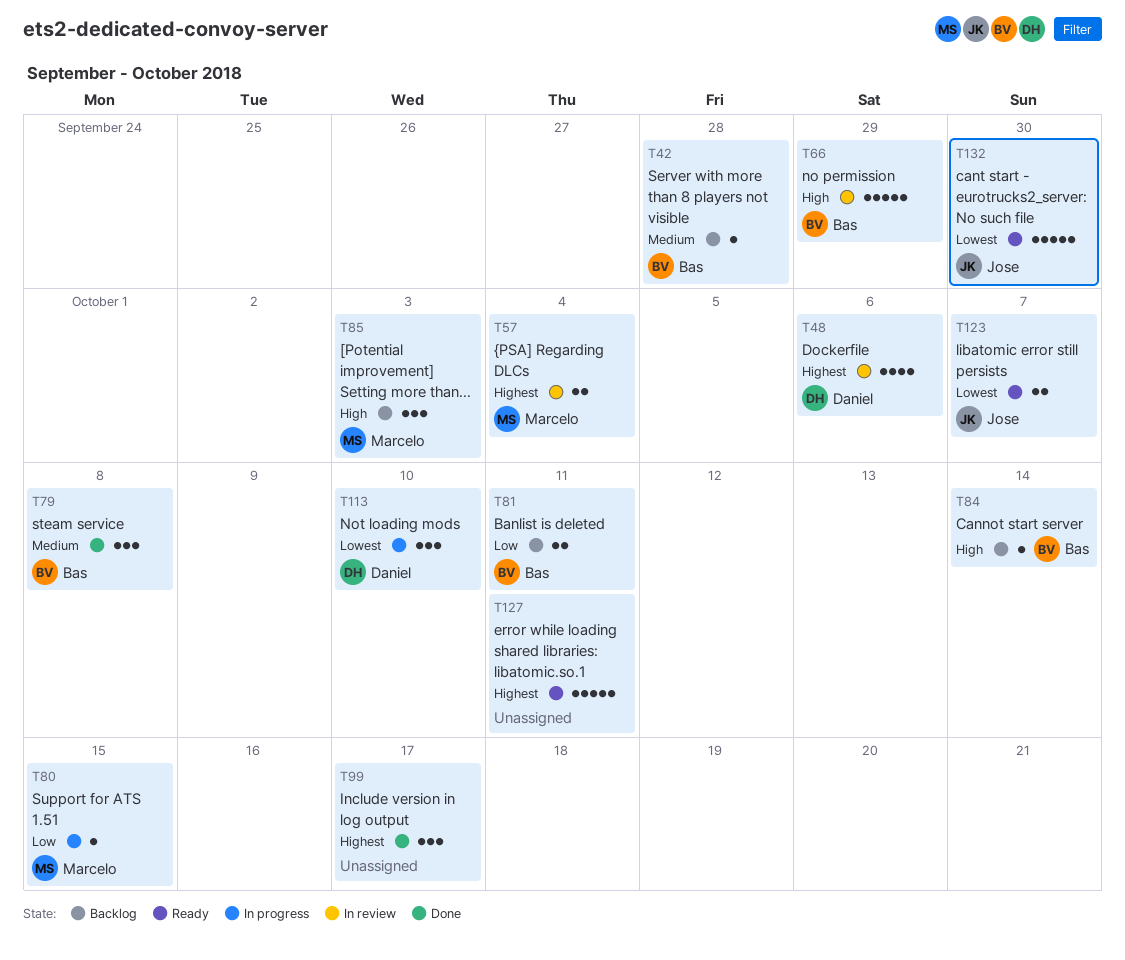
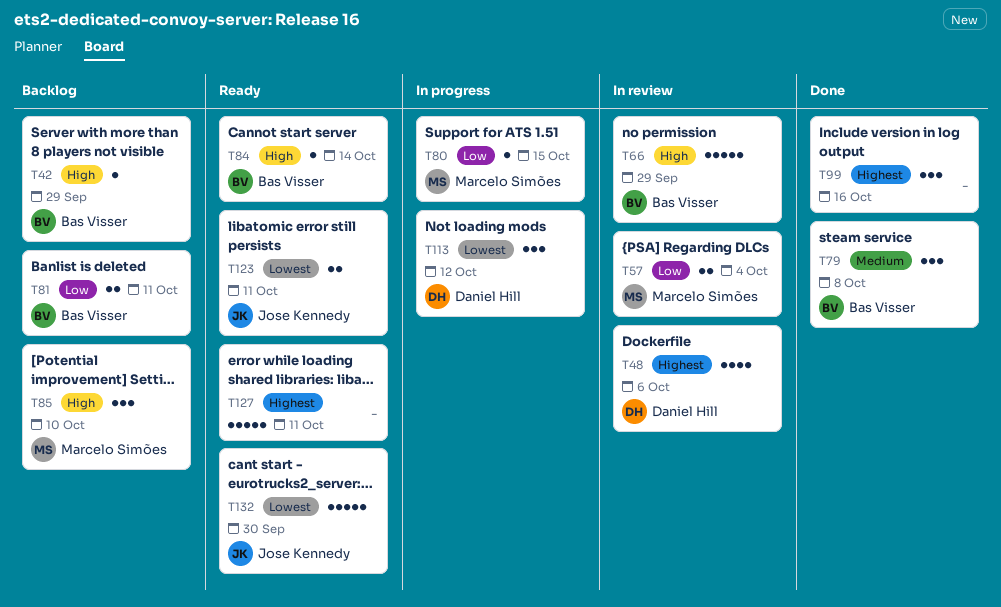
T42, priority: Medium -> High
T42, due: Sep 28 -> Sep 29
T57, priority: Highest -> Low
T84, status: Backlog -> Ready
T85, due: Oct 3 -> Oct 10
T99, due: Oct 17 -> Oct 16
T113, due: Oct 10 -> Oct 12
T123, due: Oct 7 -> Oct 11

